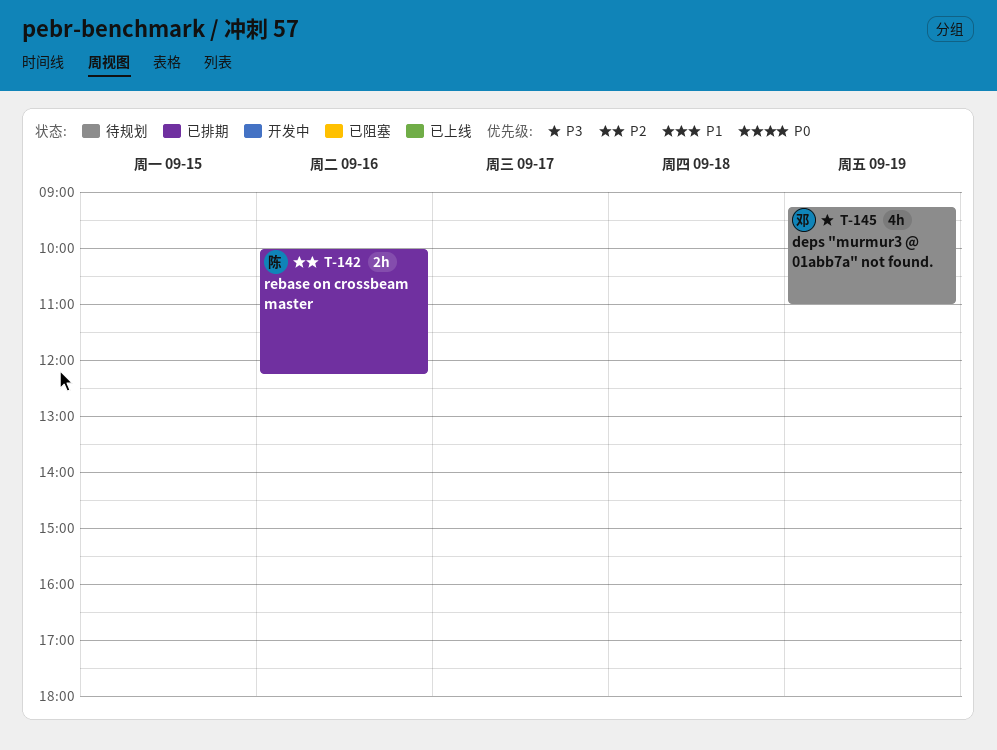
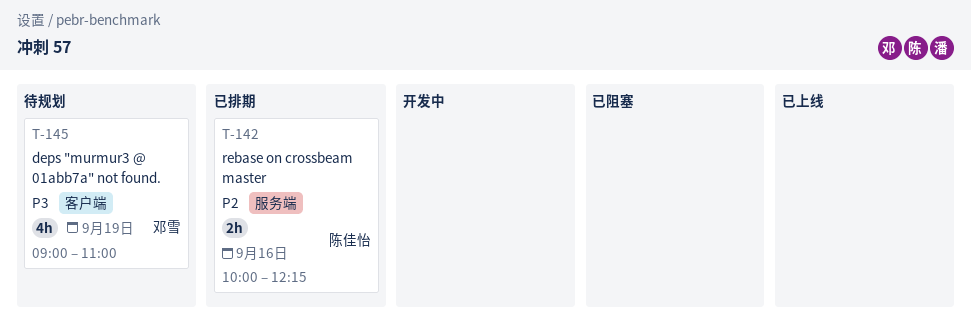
T-145, begins: 09:15 -> 09:00

